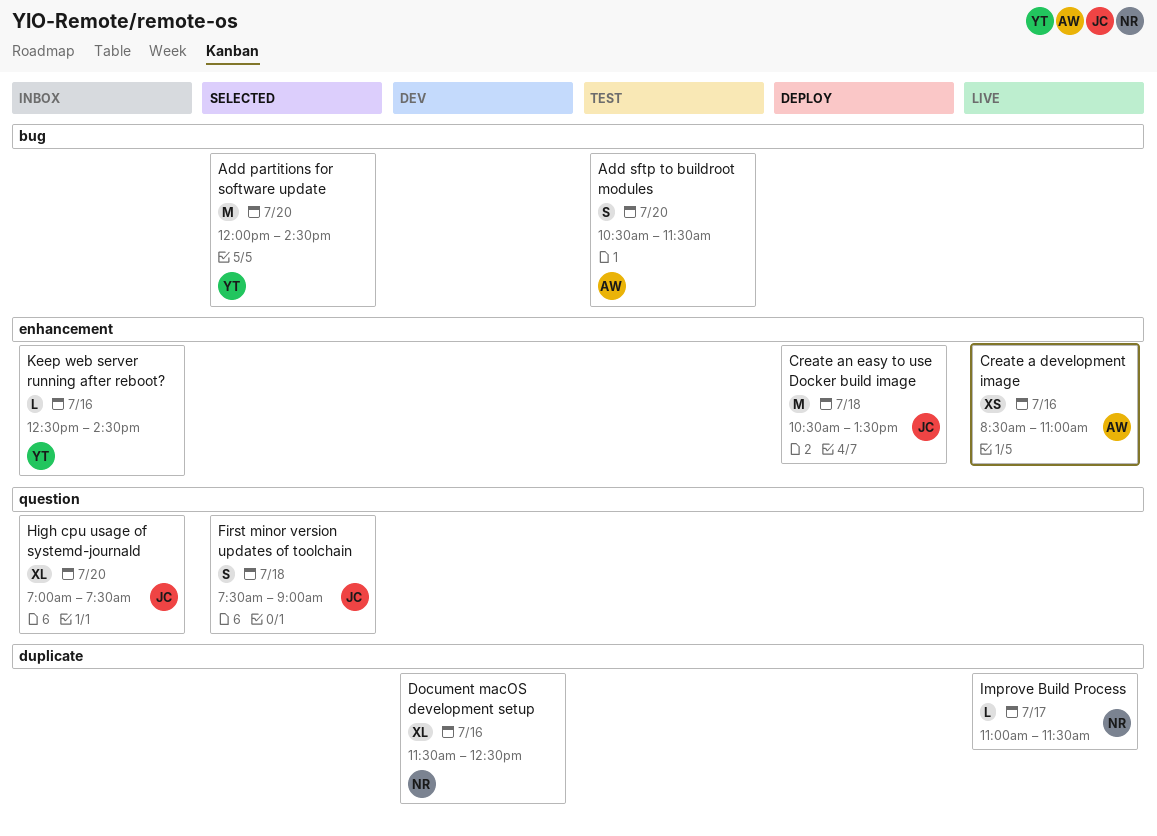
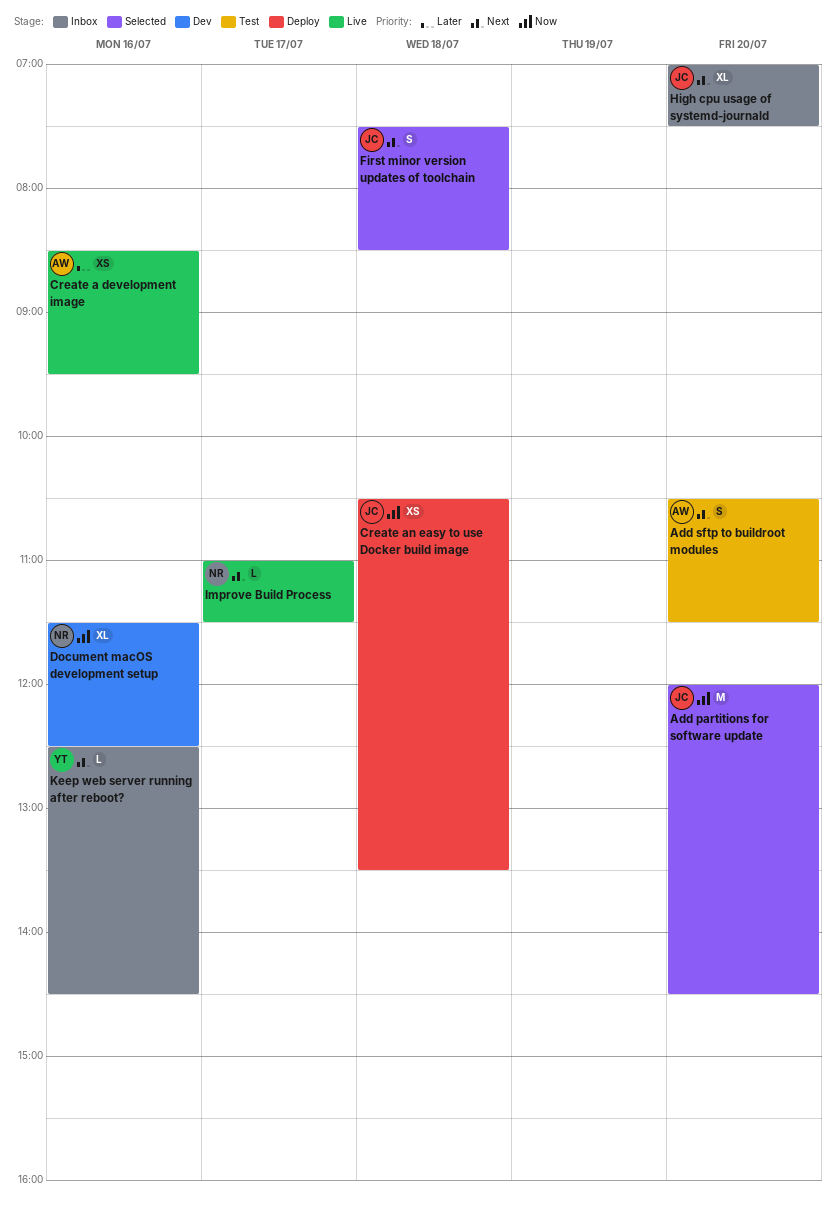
Add partitions for software update, owner: YT -> JC
Create a development image, ends: 11:00 -> 09:30
Create an easy to use Docker build image, estimate: M -> XS
First minor version updates of toolchain, ends: 09:00 -> 08:30

